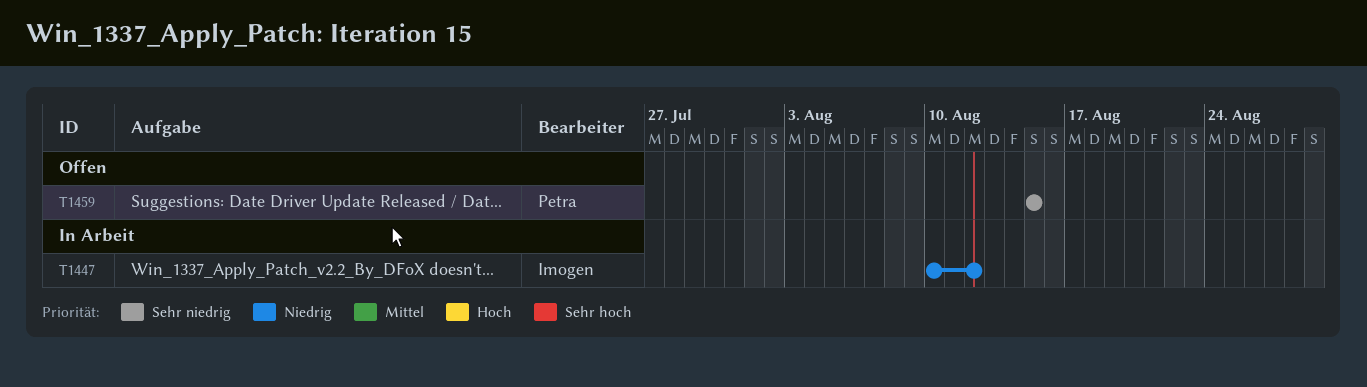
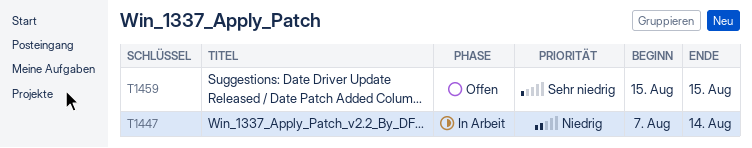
T1447, start: Aug 10 -> Aug 7
T1447, due: Aug 12 -> Aug 14

